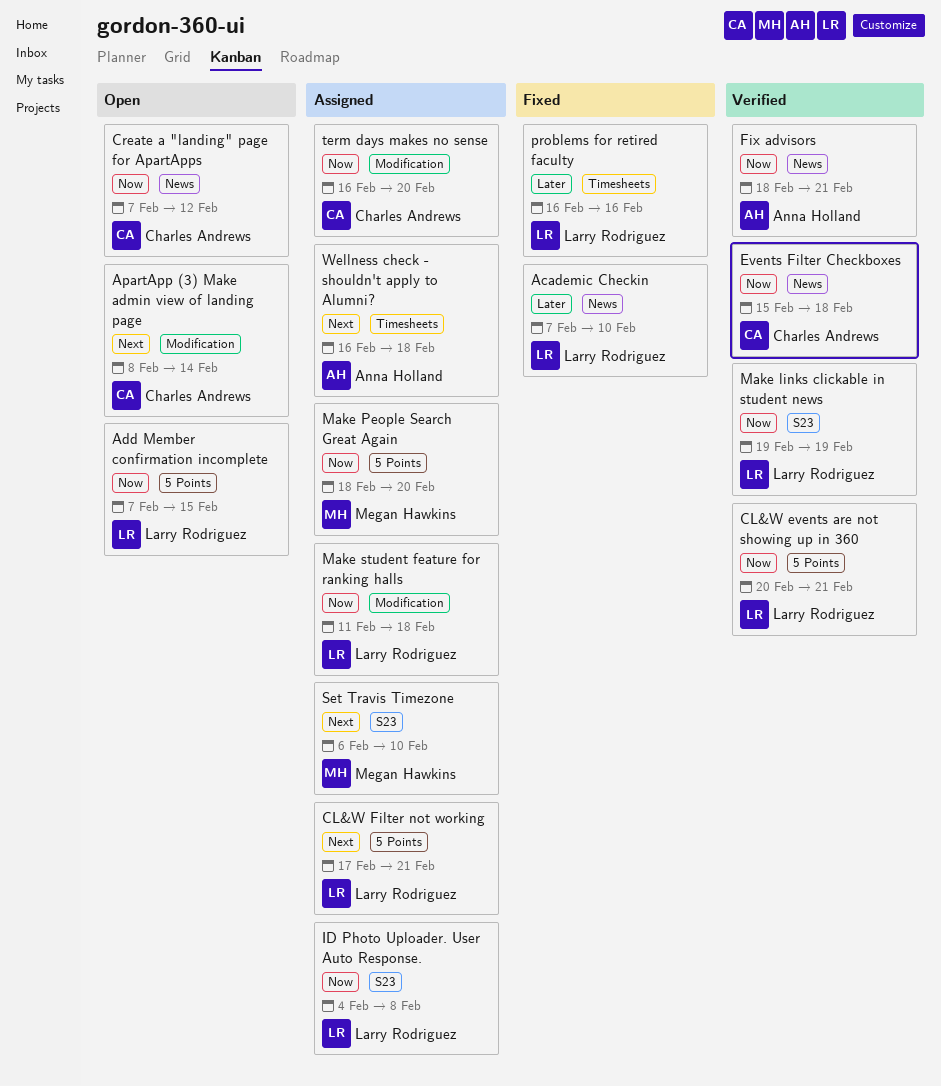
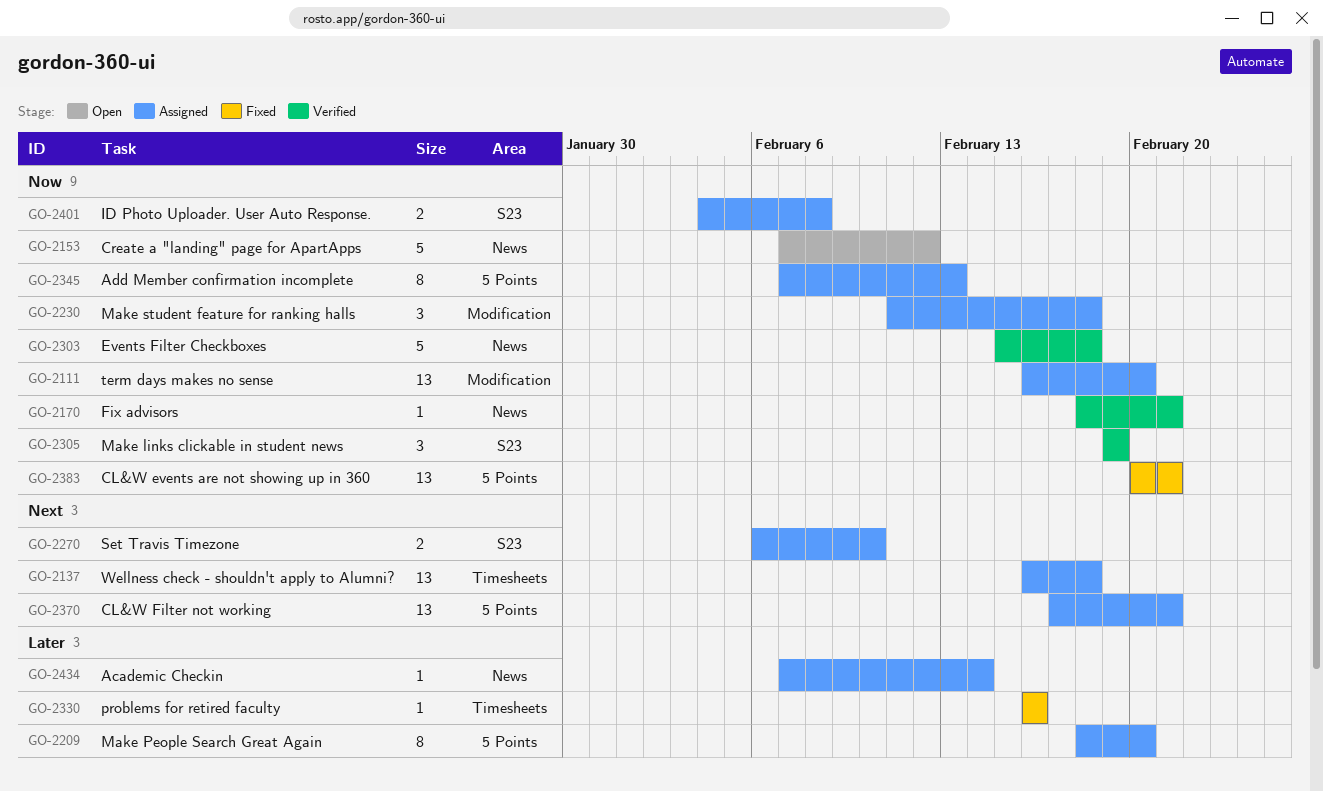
Academic Checkin, status: Fixed -> Assigned
Academic Checkin, due: Feb 10 -> Feb 14
Add Member confirmation incomplete, status: Open -> Assigned
Add Member confirmation incomplete, due: Feb 15 -> Feb 13
ApartApp (3) Make admin view of landing page: present -> none
CL&W events are not showing up in 360, status: Verified -> Fixed
Make People Search Great Again, priority: Now -> Later

